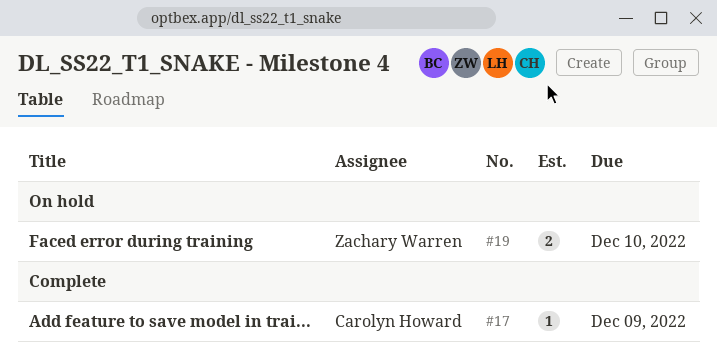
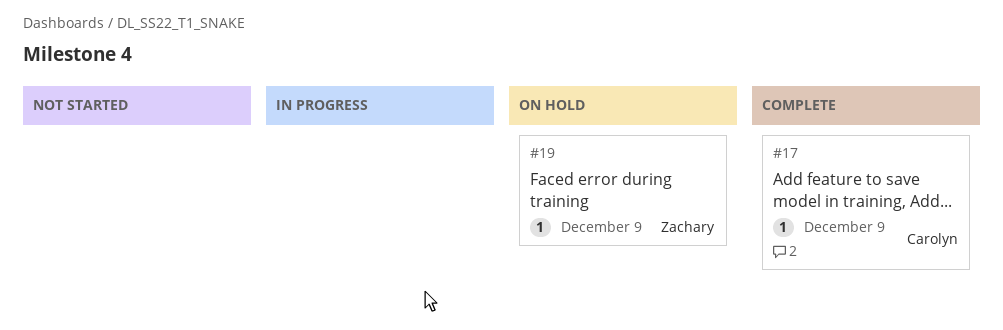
#19, estimate: 2 -> 1
#19, due: Dec 10 -> Dec 9

